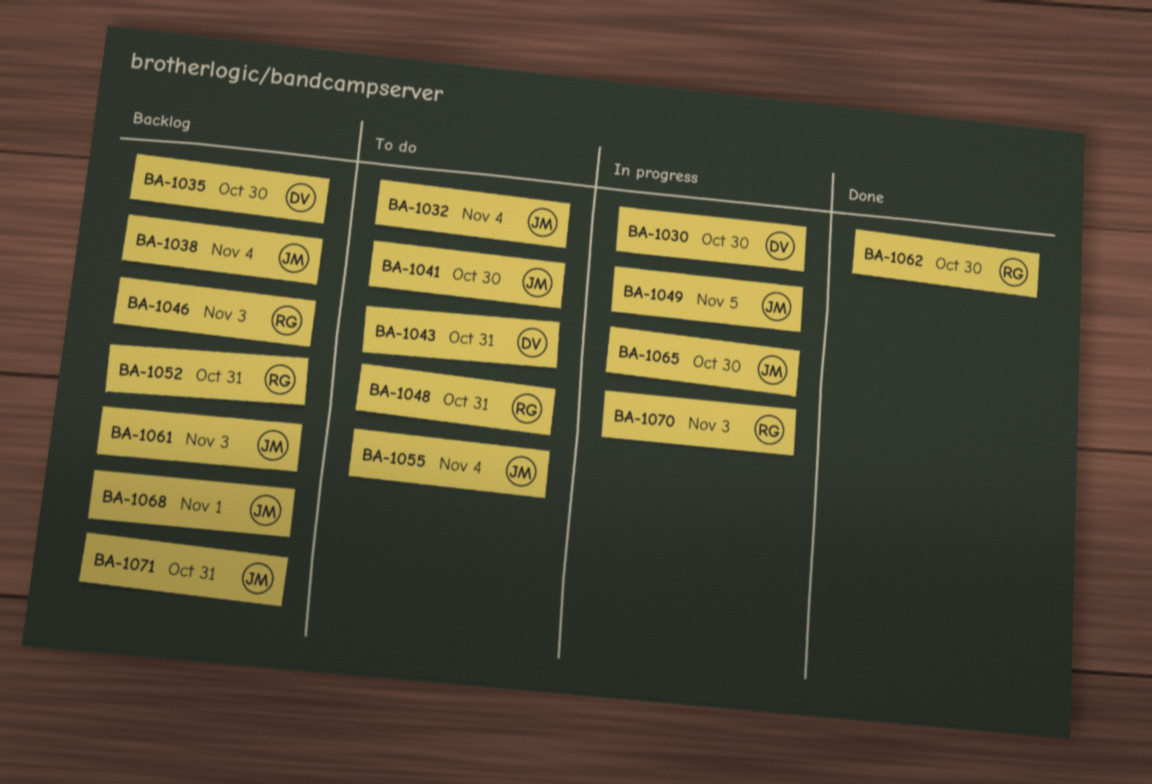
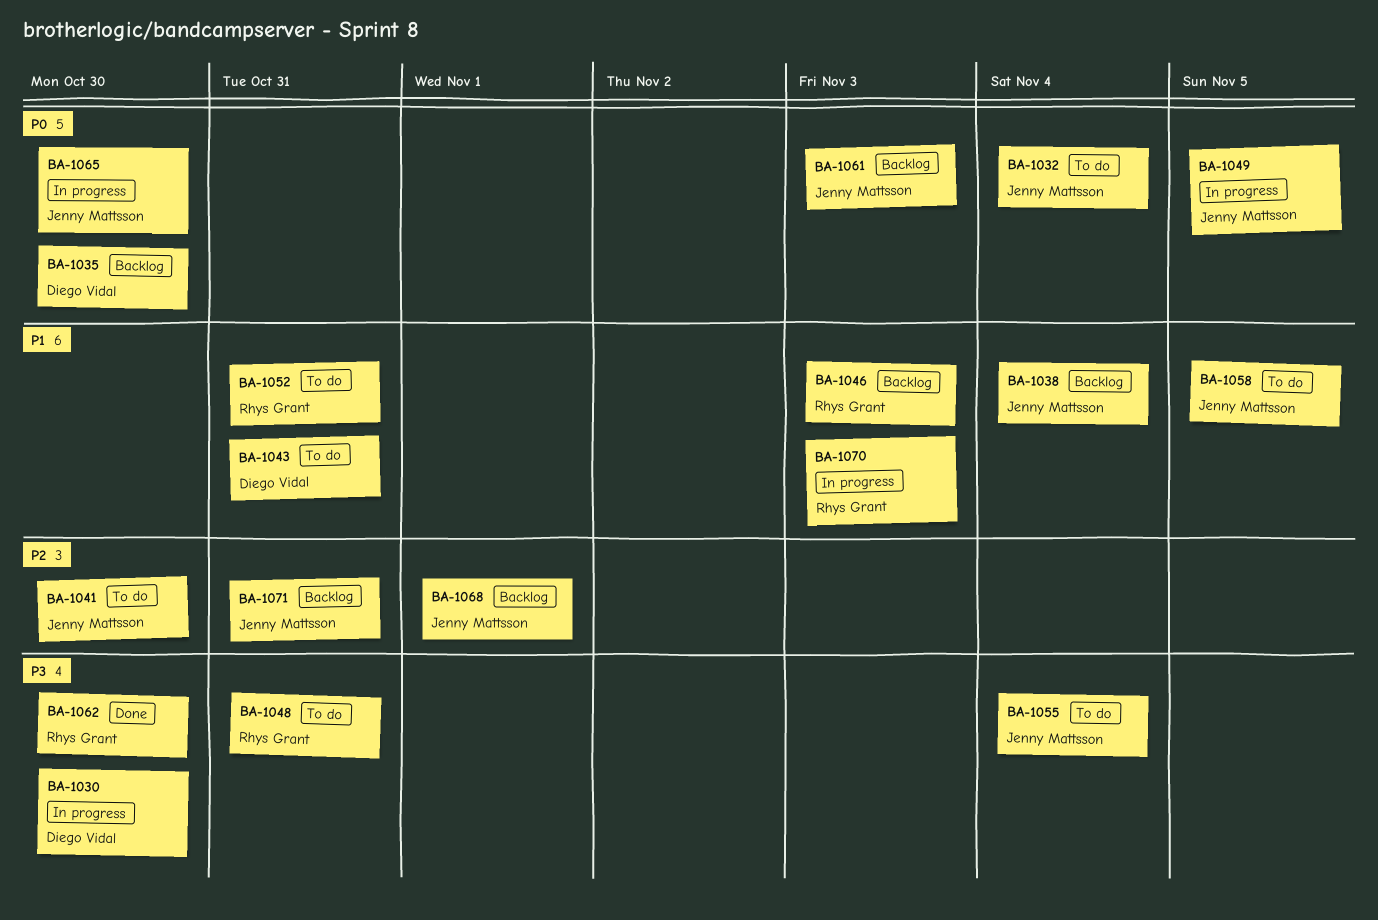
BA-1052, status: Backlog -> To do
BA-1058: none -> present

